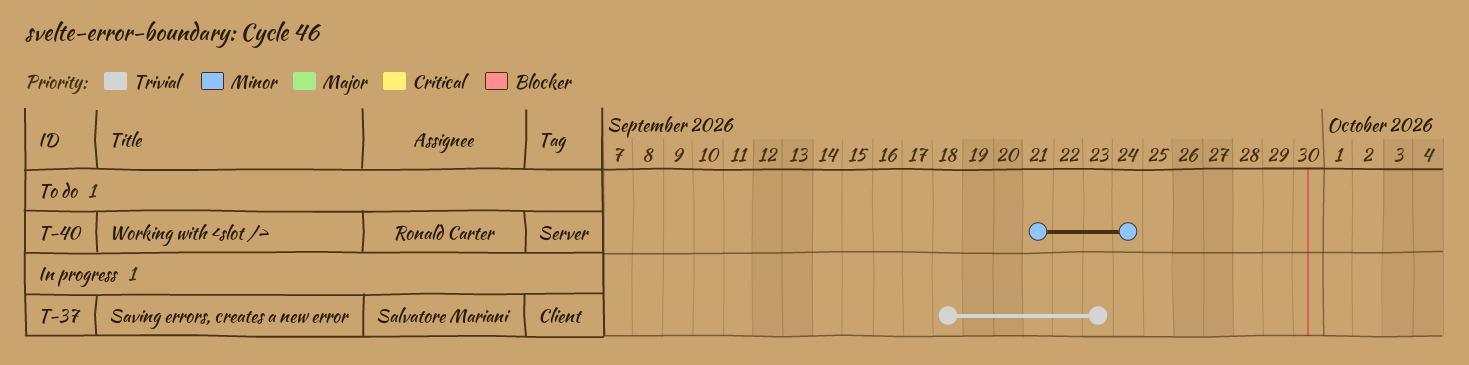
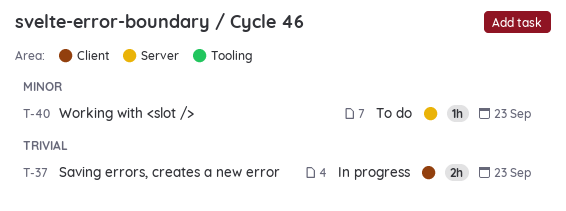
T-40, due: Sep 24 -> Sep 23

